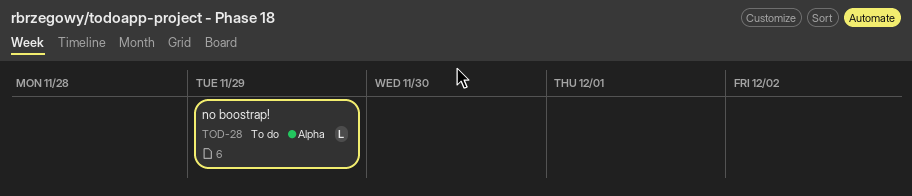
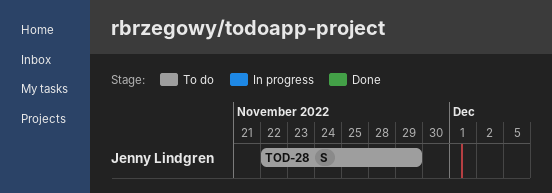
TOD-28, estimate: L -> S

